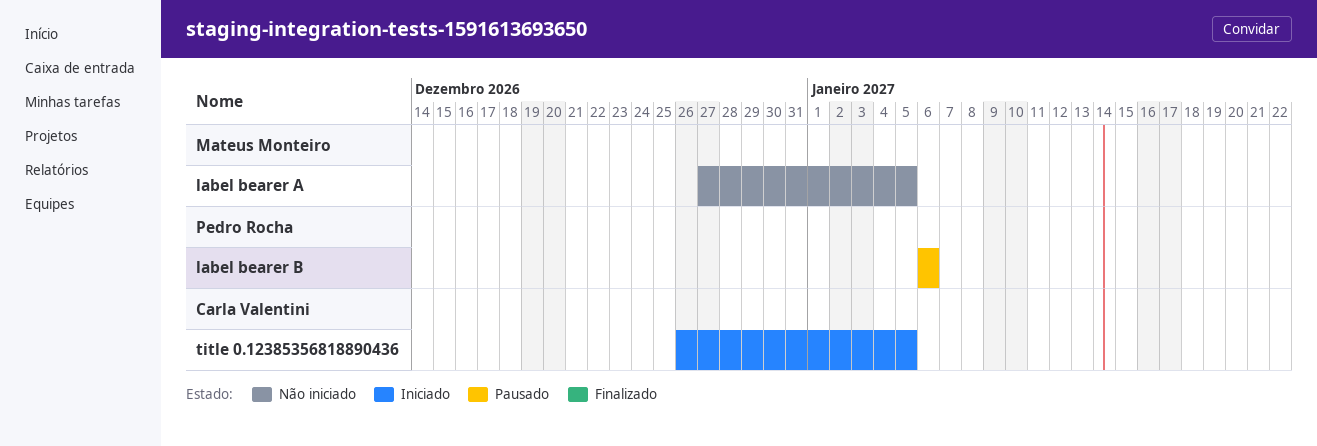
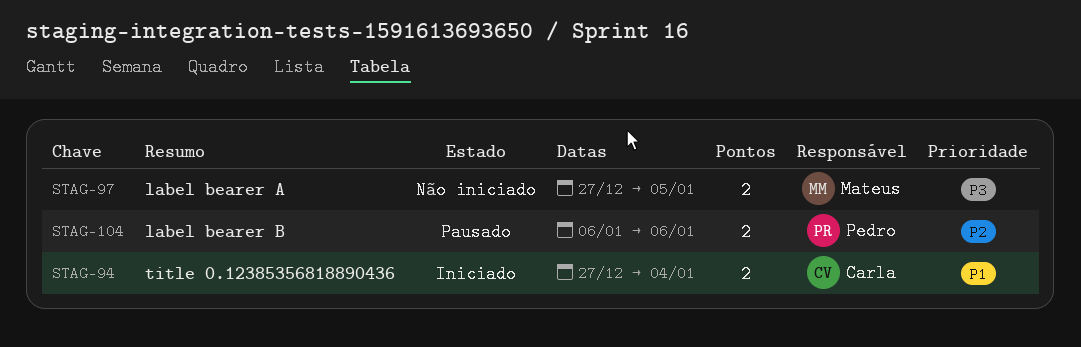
title 0.12385356818890436, start: Dec 26 -> Dec 27
title 0.12385356818890436, due: Jan 5 -> Jan 4

